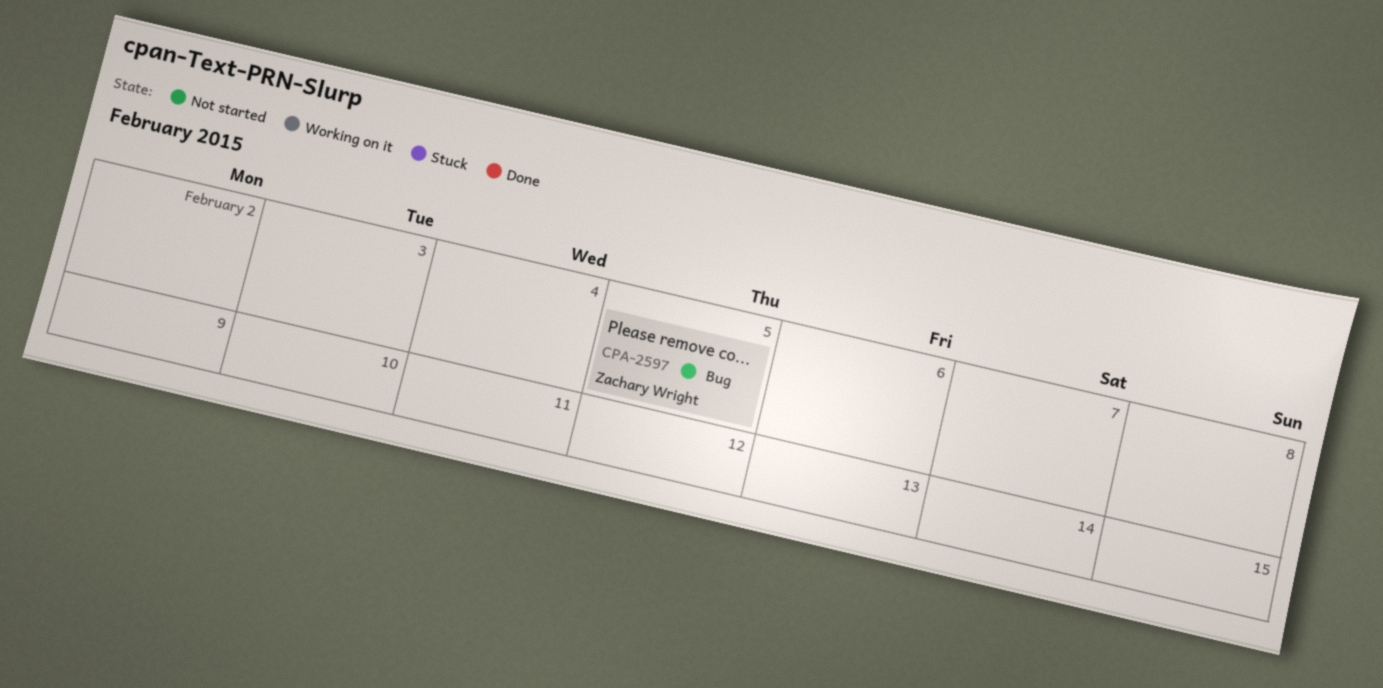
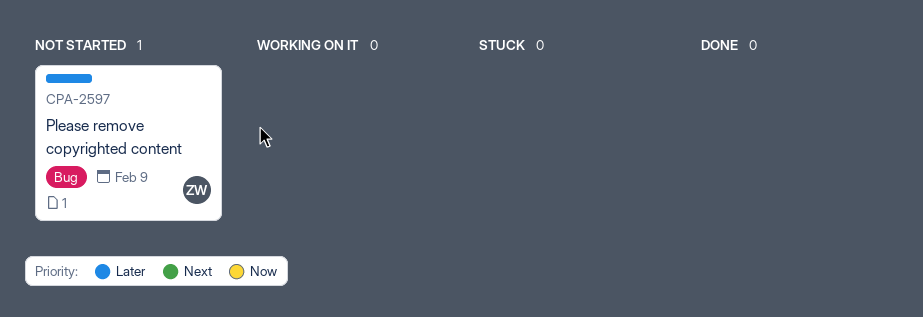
CPA-2597, due: Feb 5 -> Feb 9

